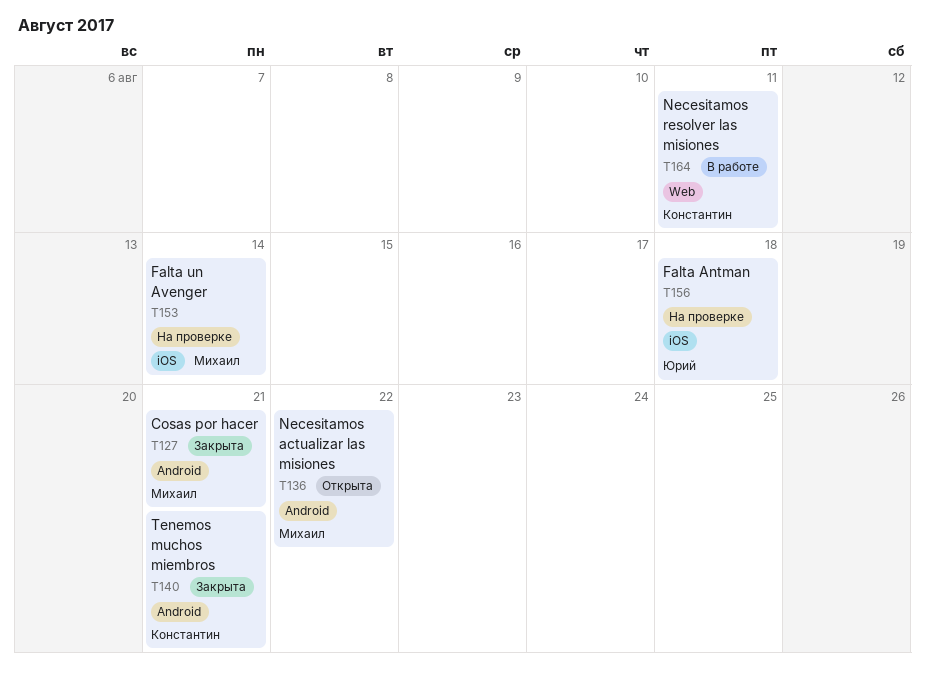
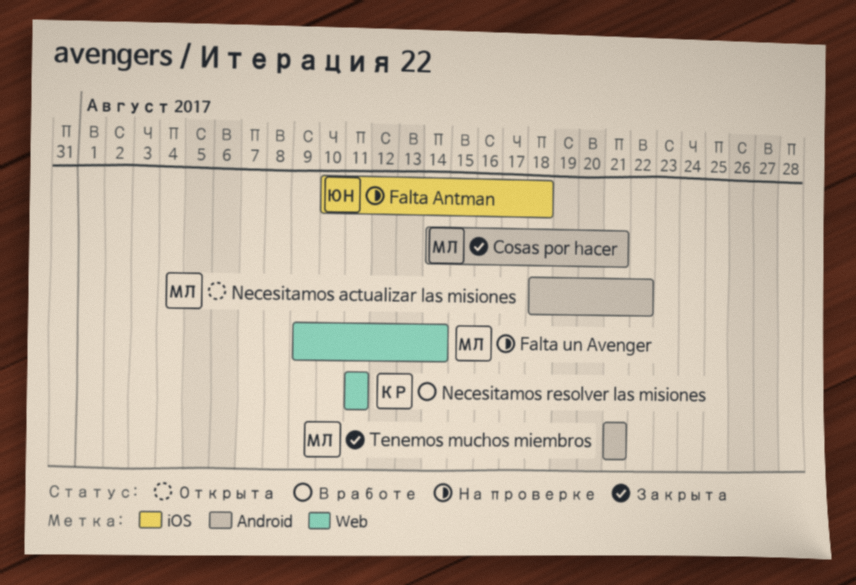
Falta un Avenger, label: iOS -> Web
Tenemos muchos miembros, owner: Константин -> Михаил

